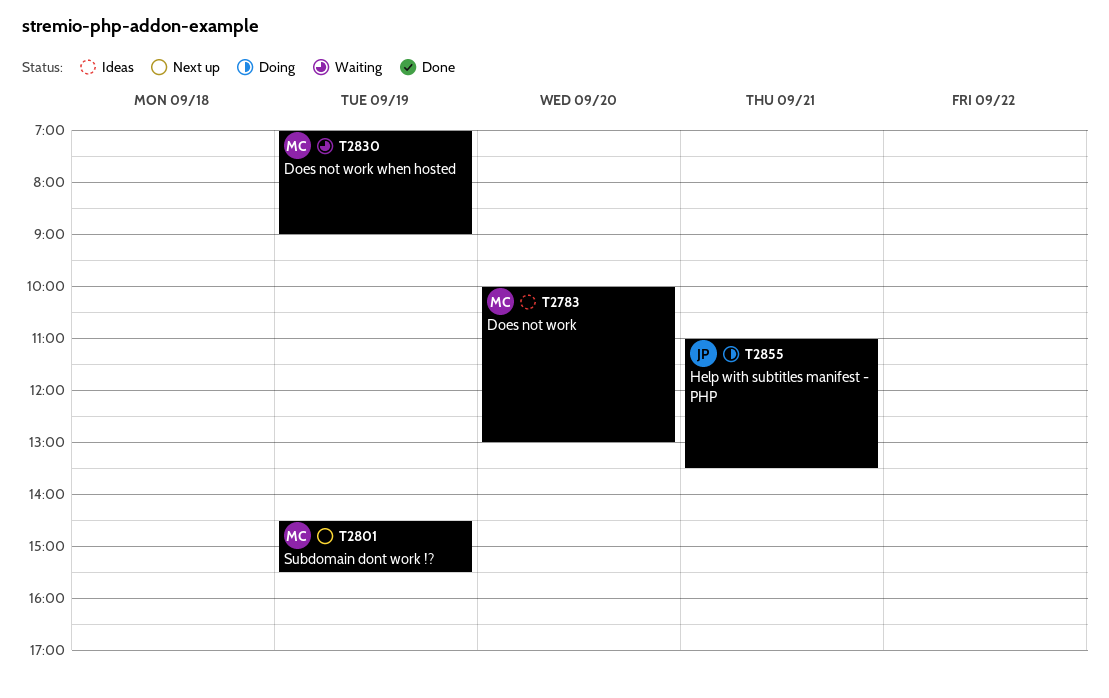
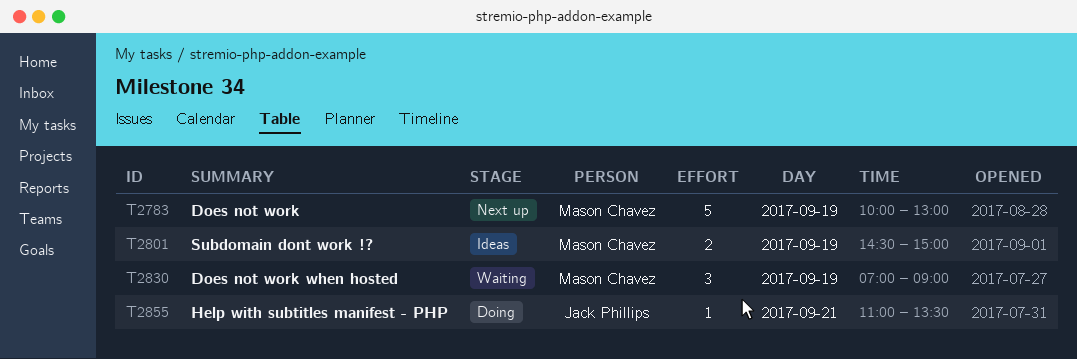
T2783, status: Ideas -> Next up
T2783, day: Sep 20 -> Sep 19
T2801, status: Next up -> Ideas
T2801, ends: 15:30 -> 15:00

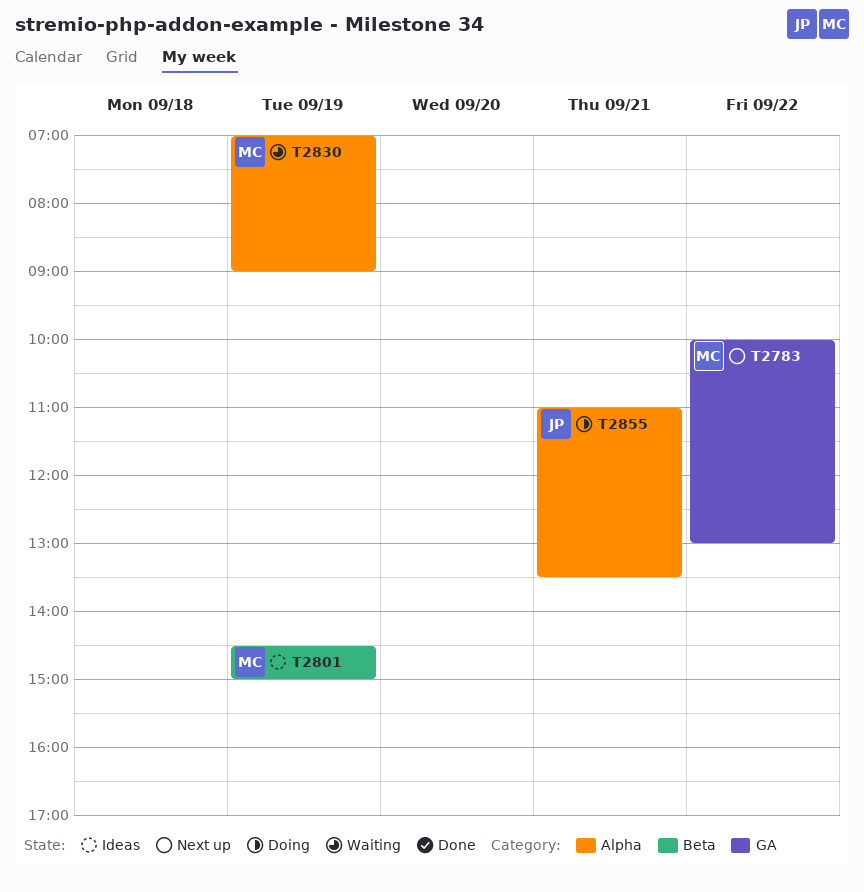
T2783, day: Sep 19 -> Sep 22

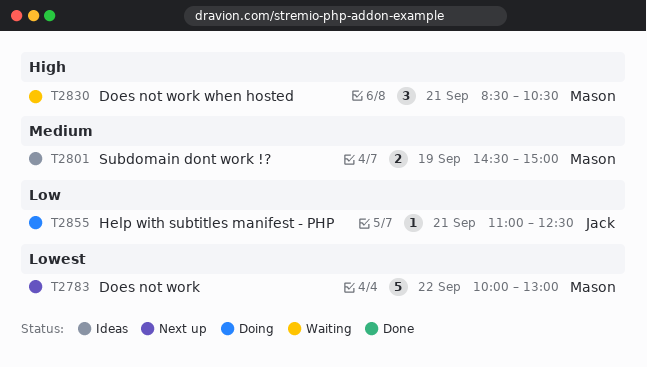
T2830, day: Sep 19 -> Sep 21
T2830, begins: 07:00 -> 08:30
T2830, ends: 09:00 -> 10:30
T2855, ends: 13:30 -> 12:30

